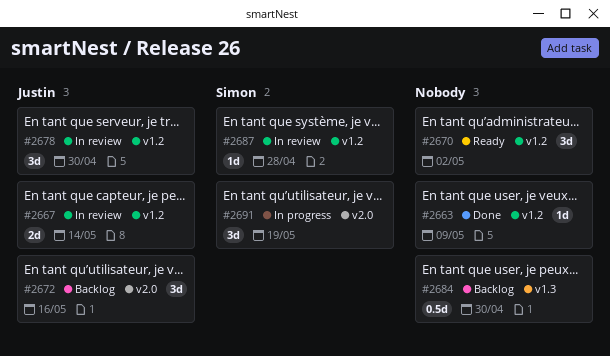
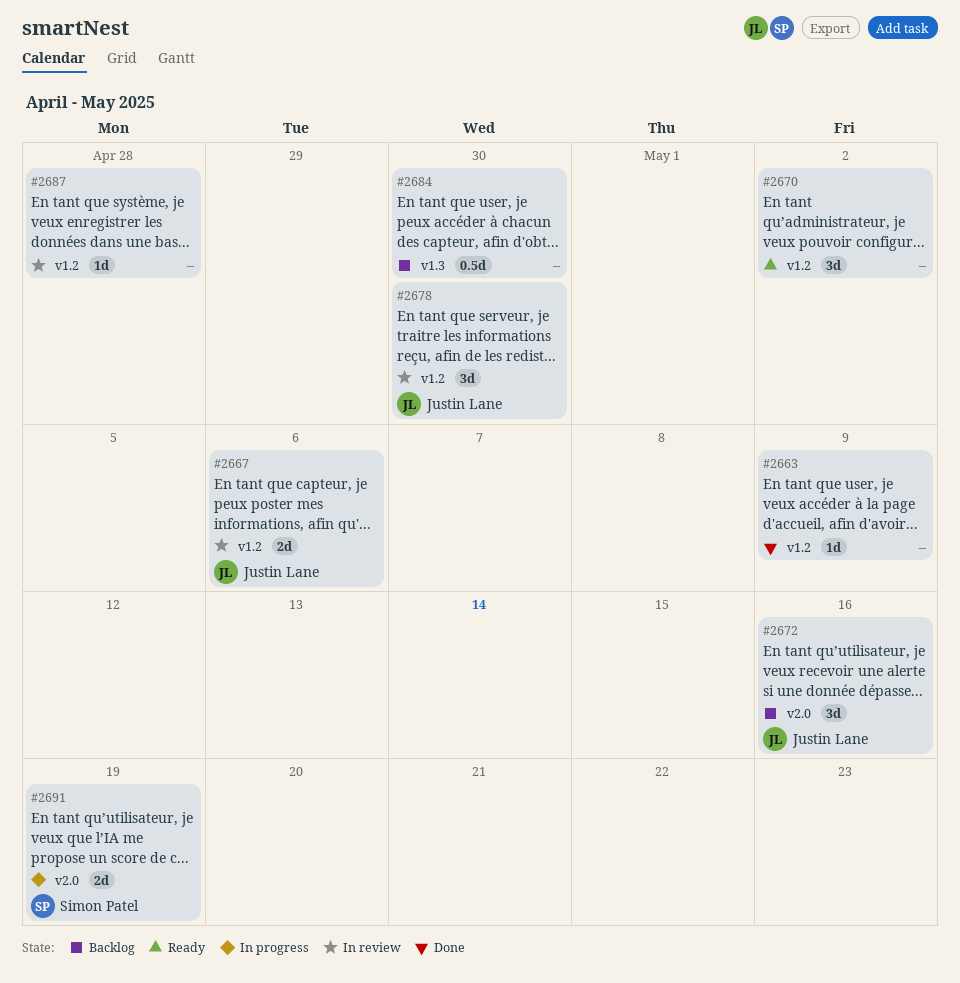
#2667, due: May 14 -> May 6
#2687, owner: Simon Patel -> none
#2691, estimate: 3d -> 2d

